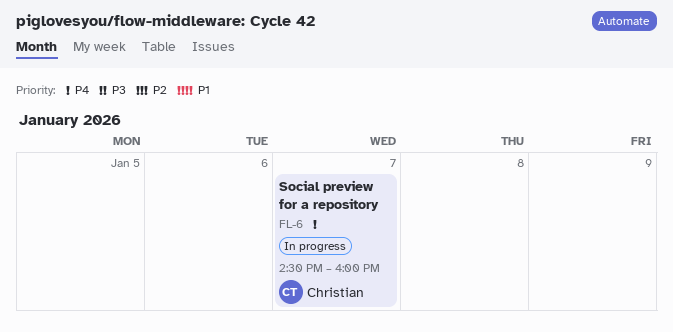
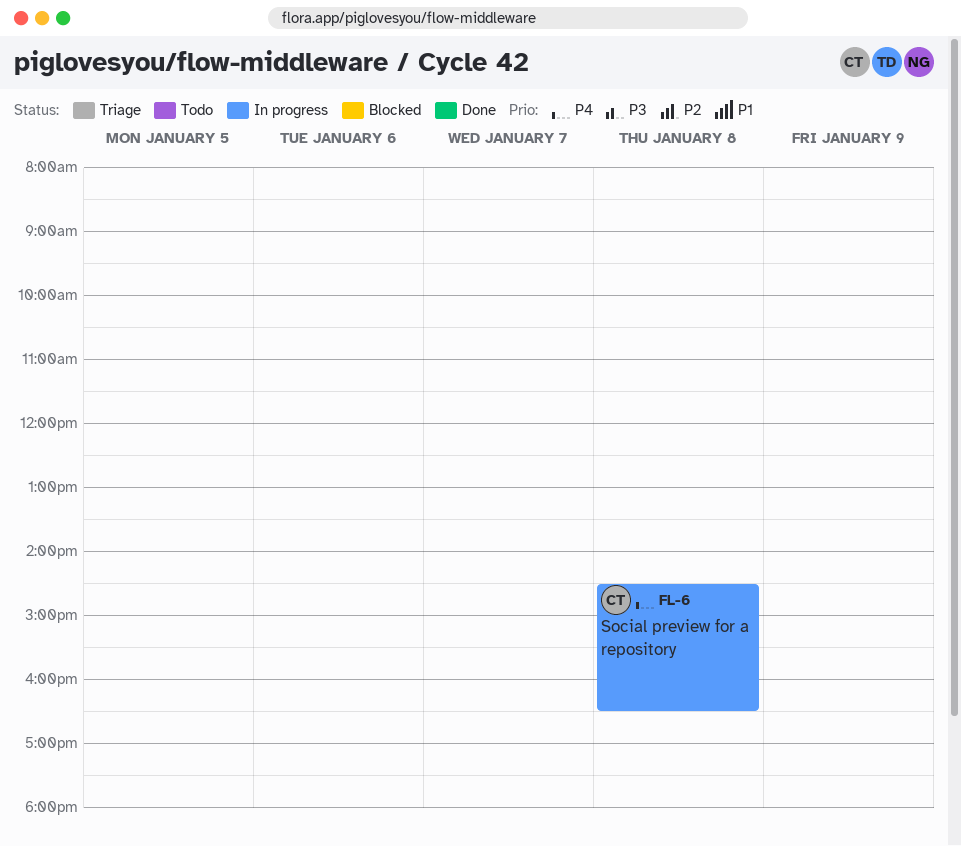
FL-6, day: Jan 7 -> Jan 8
FL-6, ends: 16:00 -> 16:30

